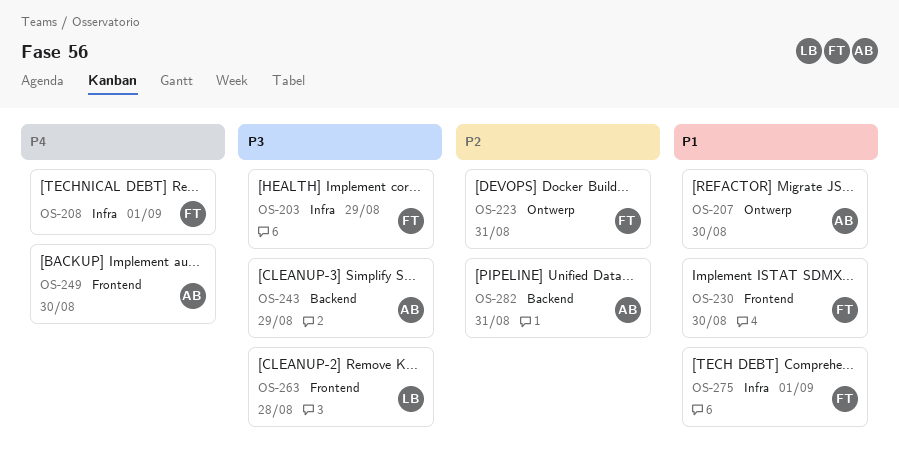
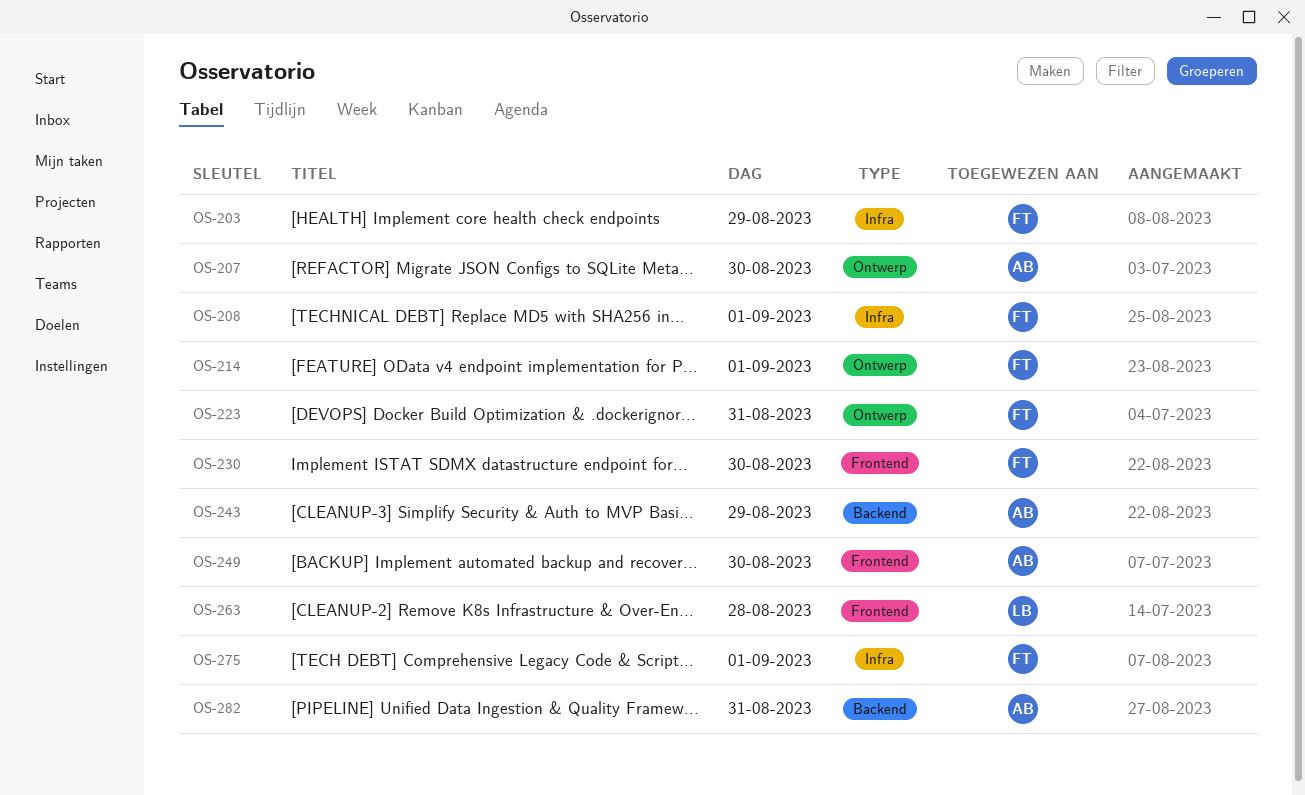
OS-214: none -> present

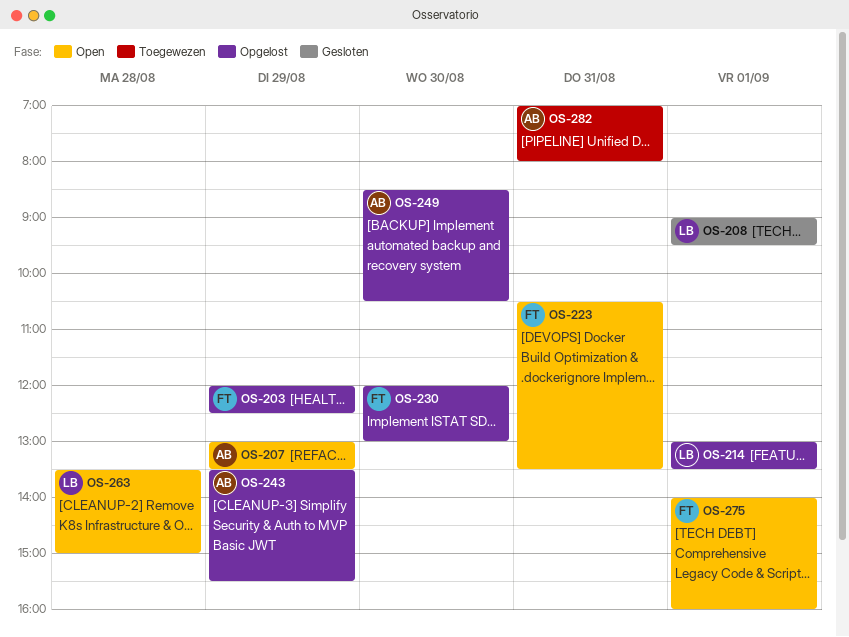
OS-207, day: Aug 30 -> Aug 29
OS-208, owner: FT -> LB
OS-214, owner: FT -> LB

